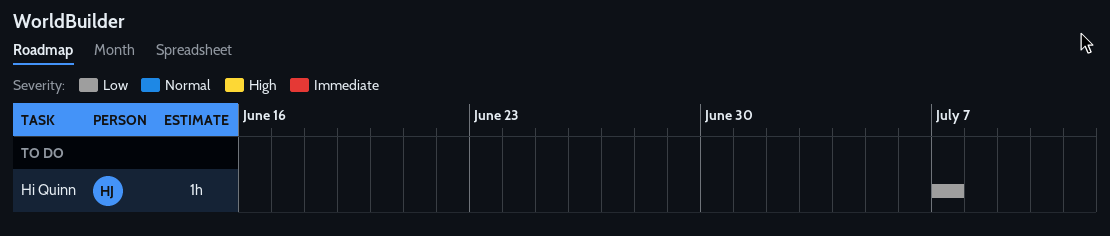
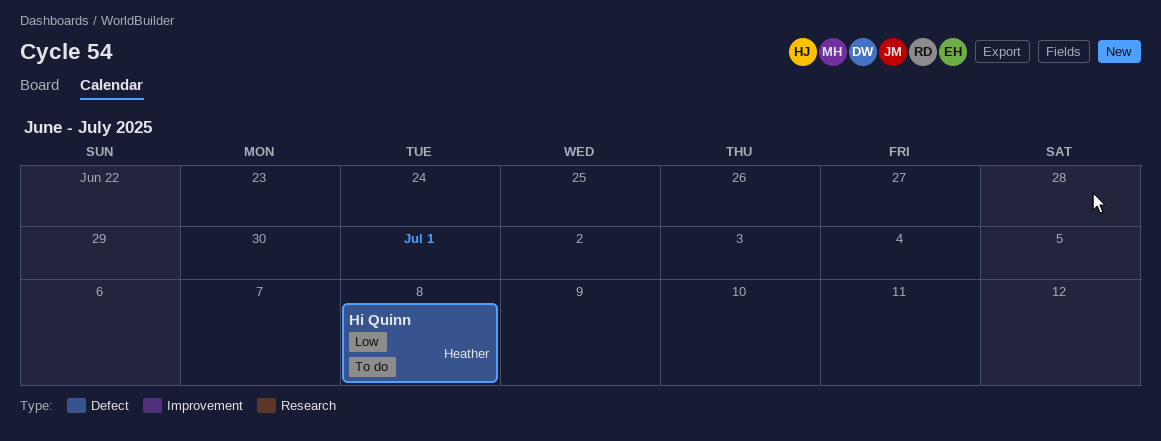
Hi Quinn, due: Jul 7 -> Jul 8

